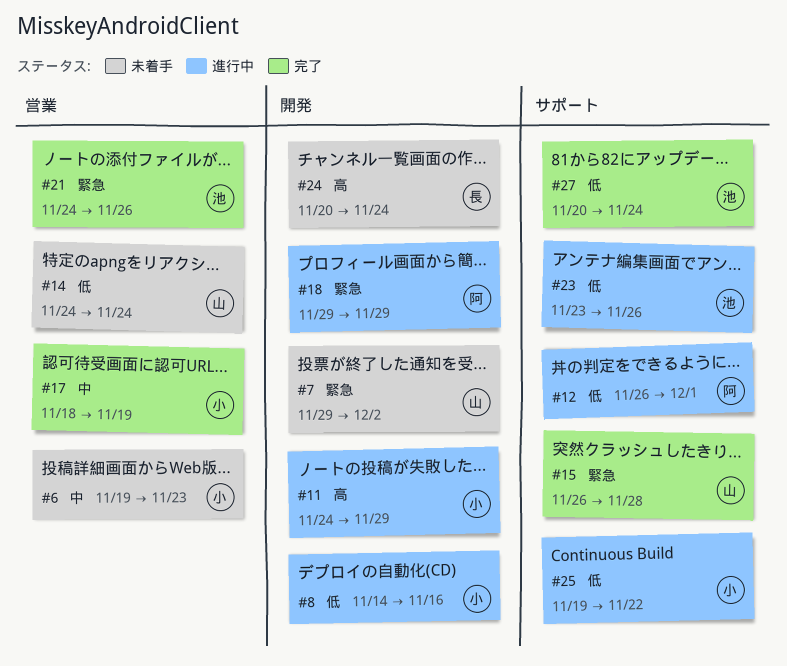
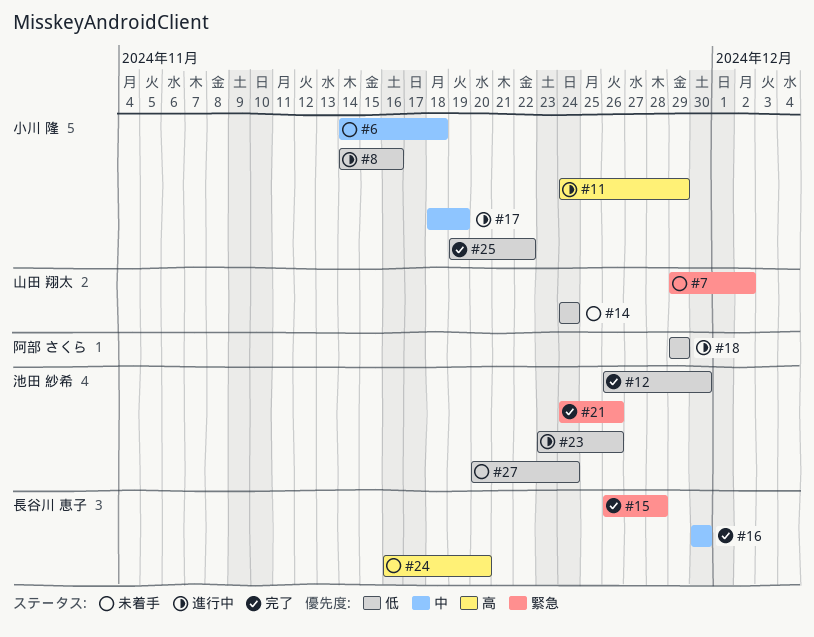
#6, start: Nov 19 -> Nov 14
#6, due: Nov 23 -> Nov 18
#12, status: 進行中 -> 完了
#12, owner: 阿部 さくら -> 池田 紗希
#12, due: Dec 1 -> Nov 30
#15, owner: 山田 翔太 -> 長谷川 恵子
#16: none -> present
#17, status: 完了 -> 進行中
#18, priority: 緊急 -> 低
#24, start: Nov 20 -> Nov 16
#24, due: Nov 24 -> Nov 20
#25, status: 進行中 -> 完了
#27, status: 完了 -> 未着手

